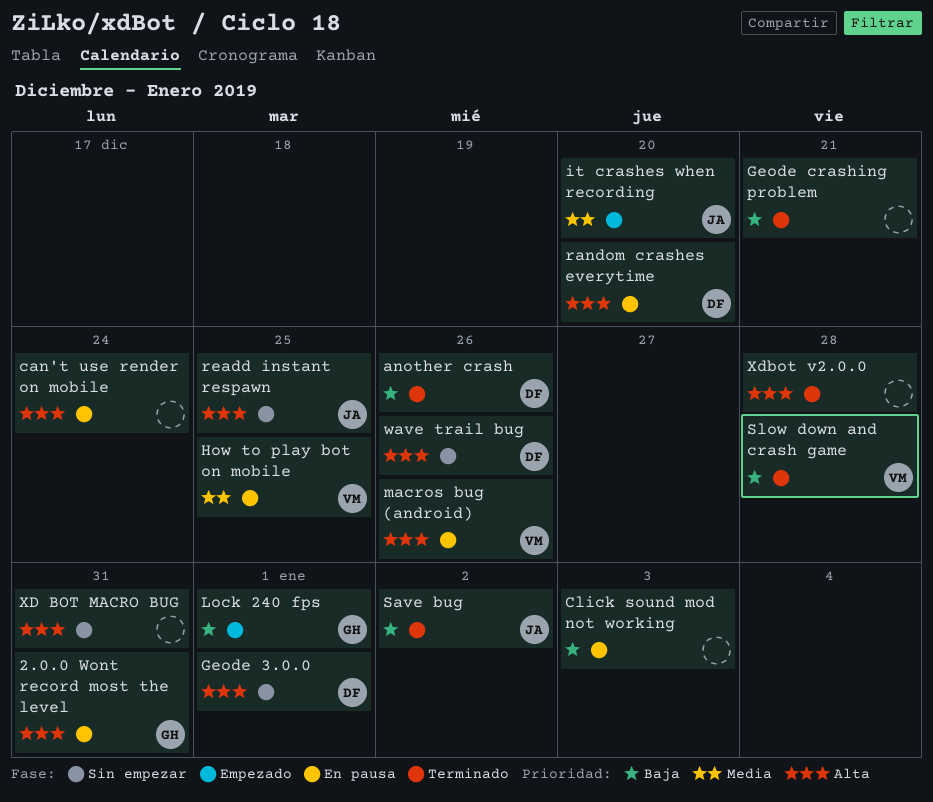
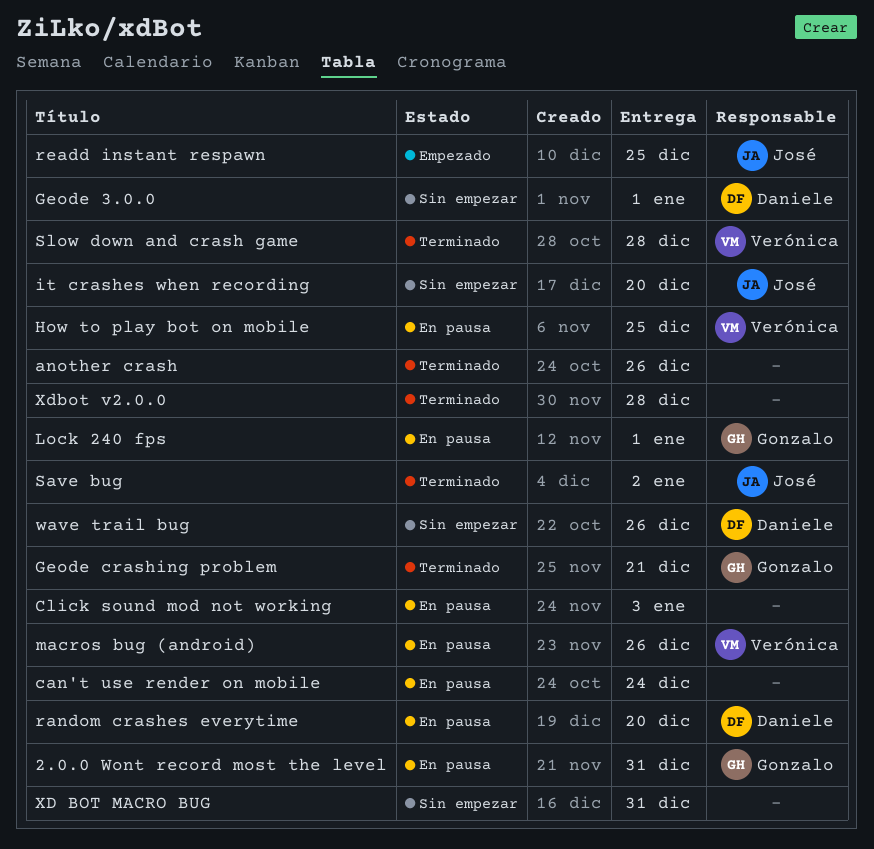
another crash, owner: Daniele -> none
Geode crashing problem, owner: none -> Gonzalo
it crashes when recording, status: Empezado -> Sin empezar
Lock 240 fps, status: Empezado -> En pausa
readd instant respawn, status: Sin empezar -> Empezado

